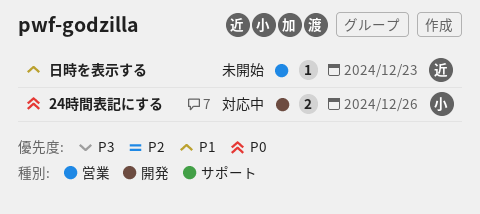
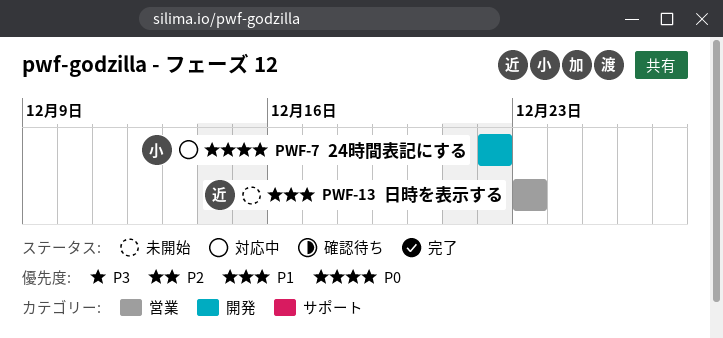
24時間表記にする, due: Dec 26 -> Dec 22

